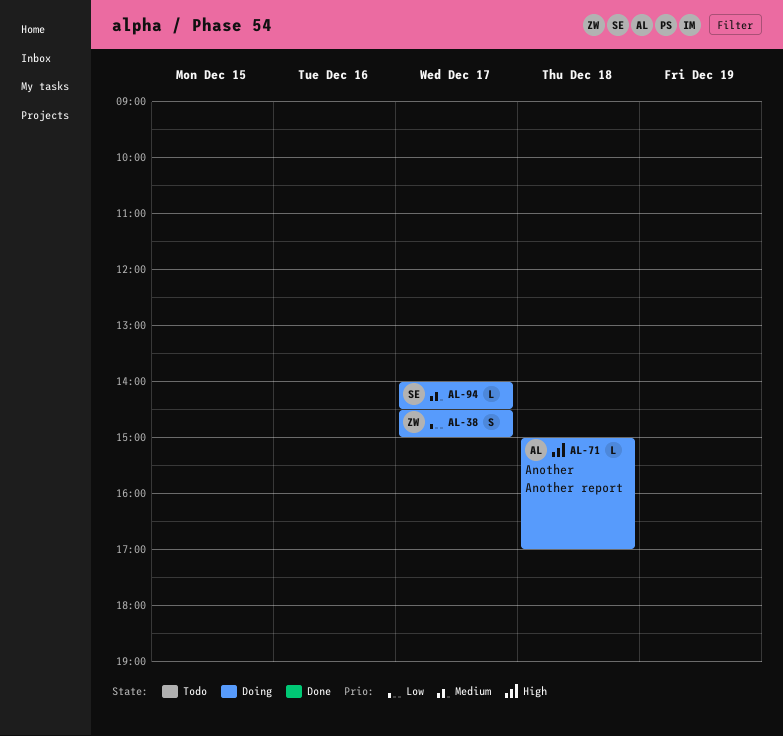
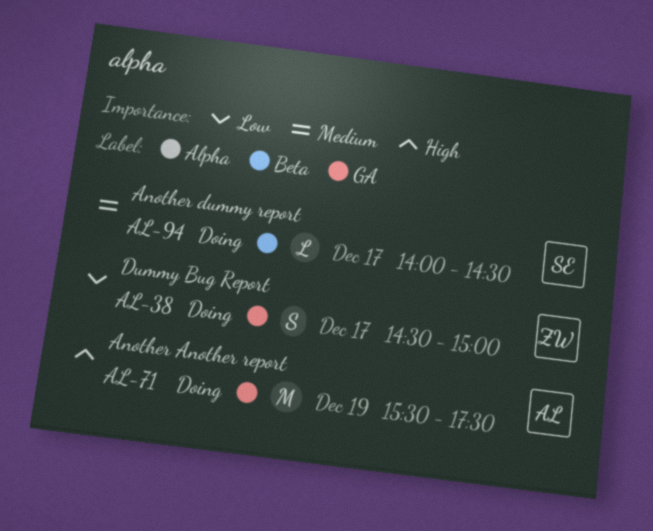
AL-71, estimate: L -> M
AL-71, day: Dec 18 -> Dec 19
AL-71, begins: 15:00 -> 15:30
AL-71, ends: 17:00 -> 17:30

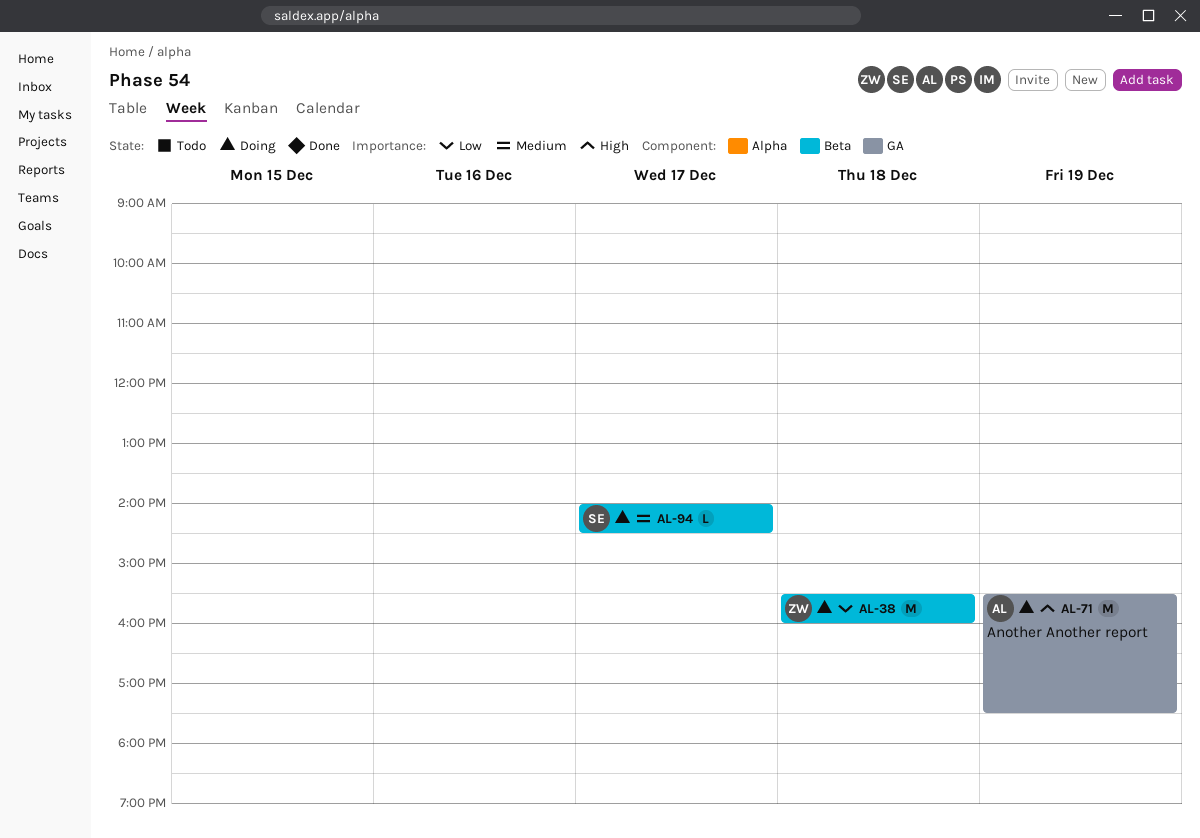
AL-38, label: GA -> Beta
AL-38, estimate: S -> M
AL-38, day: Dec 17 -> Dec 18
AL-38, begins: 14:30 -> 15:30
AL-38, ends: 15:00 -> 16:00

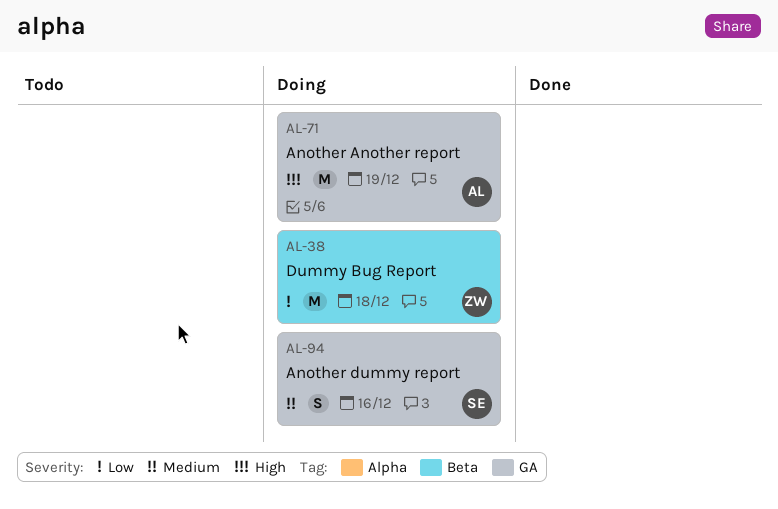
AL-94, label: Beta -> GA
AL-94, estimate: L -> S
AL-94, day: Dec 17 -> Dec 16

